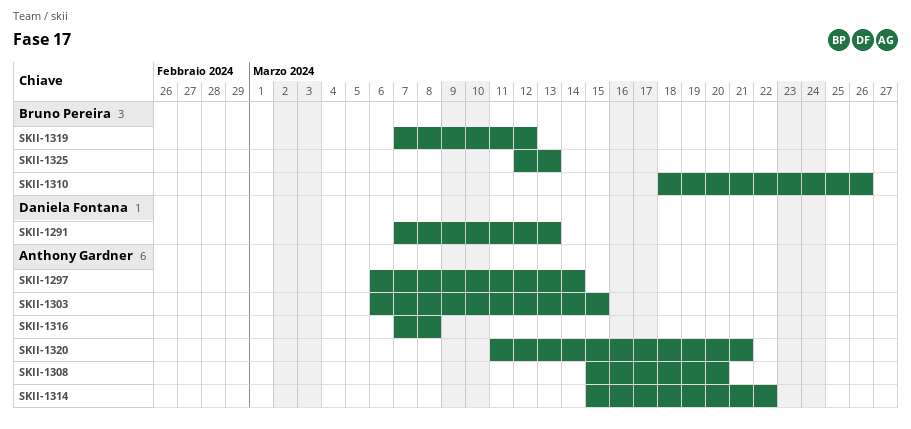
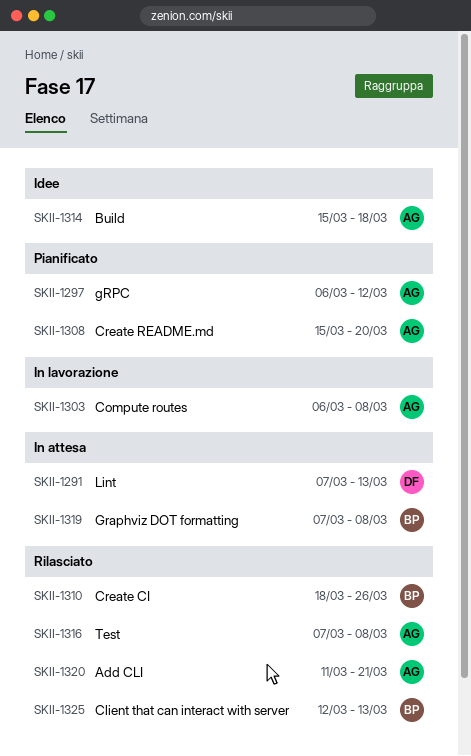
SKII-1297, due: Mar 14 -> Mar 12
SKII-1303, due: Mar 15 -> Mar 8
SKII-1314, due: Mar 22 -> Mar 18
SKII-1319, due: Mar 12 -> Mar 8

